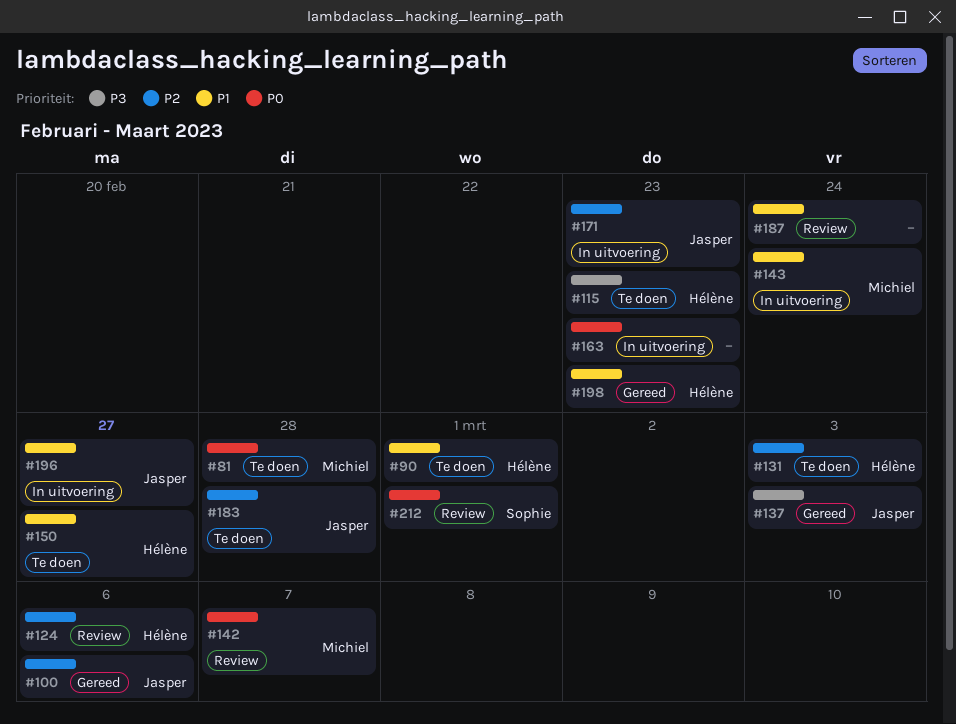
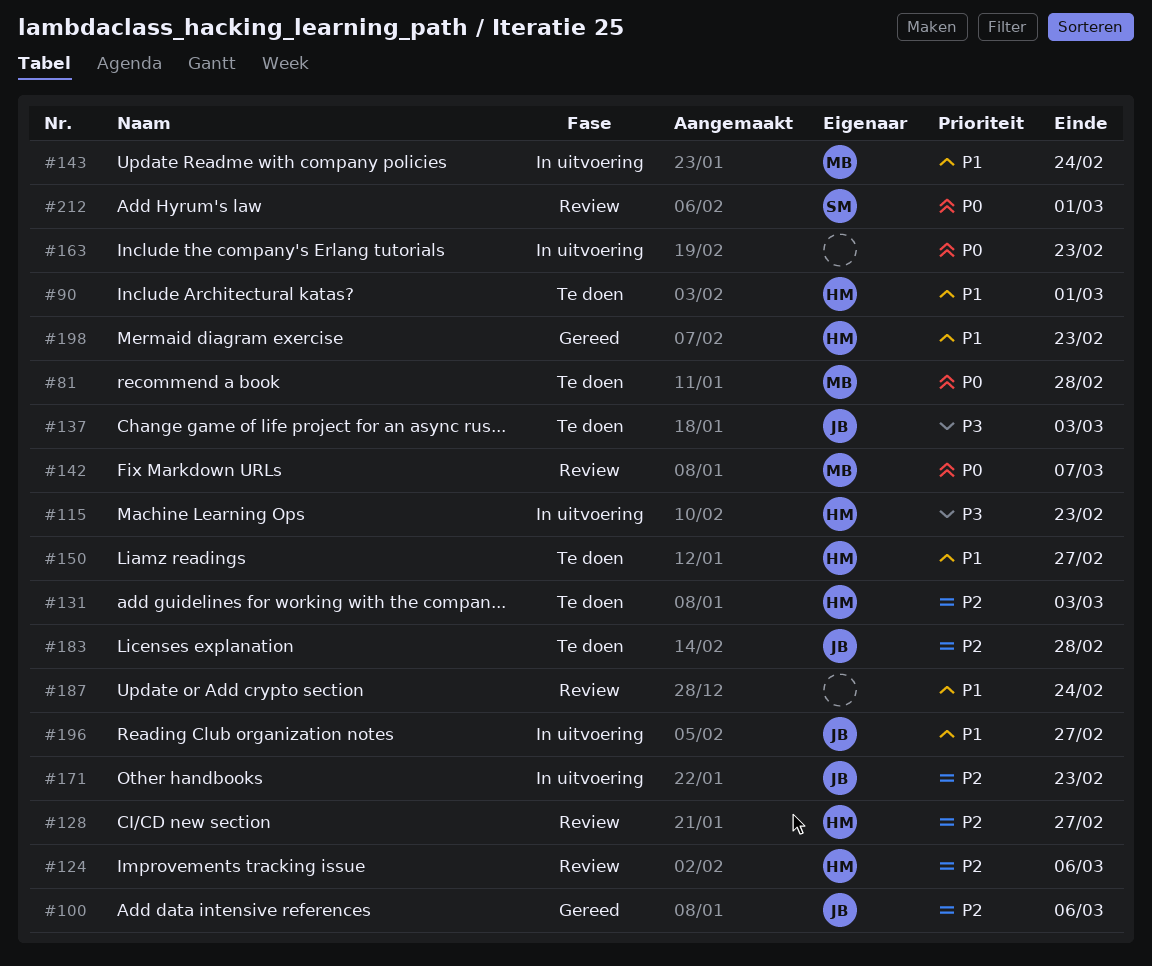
#115, status: Te doen -> In uitvoering
#128: none -> present
#137, status: Gereed -> Te doen

